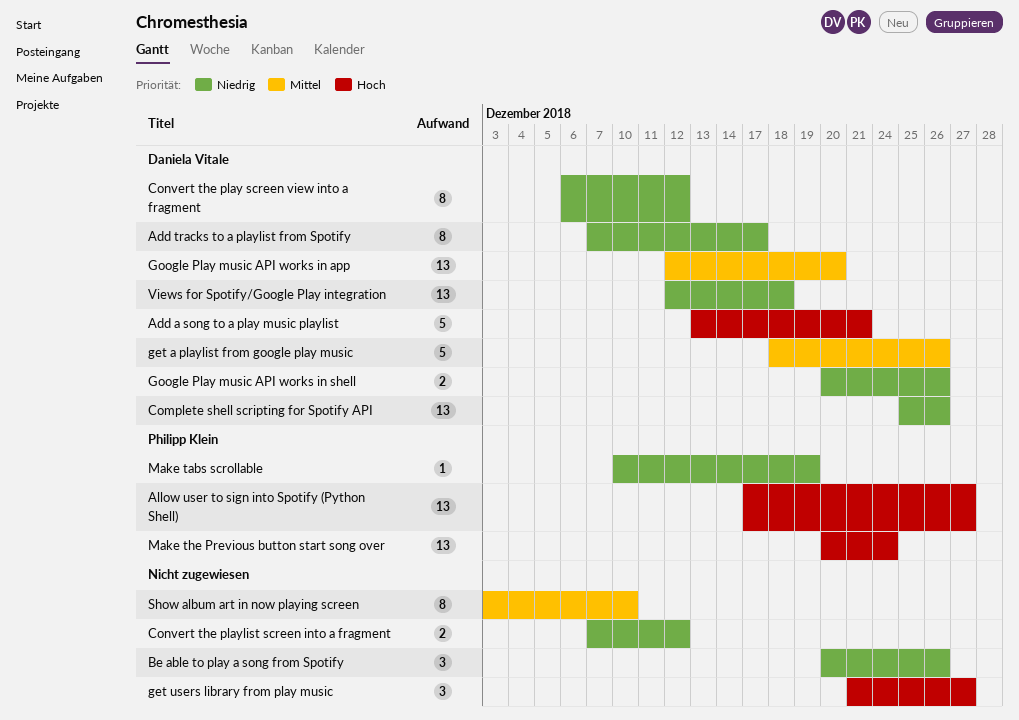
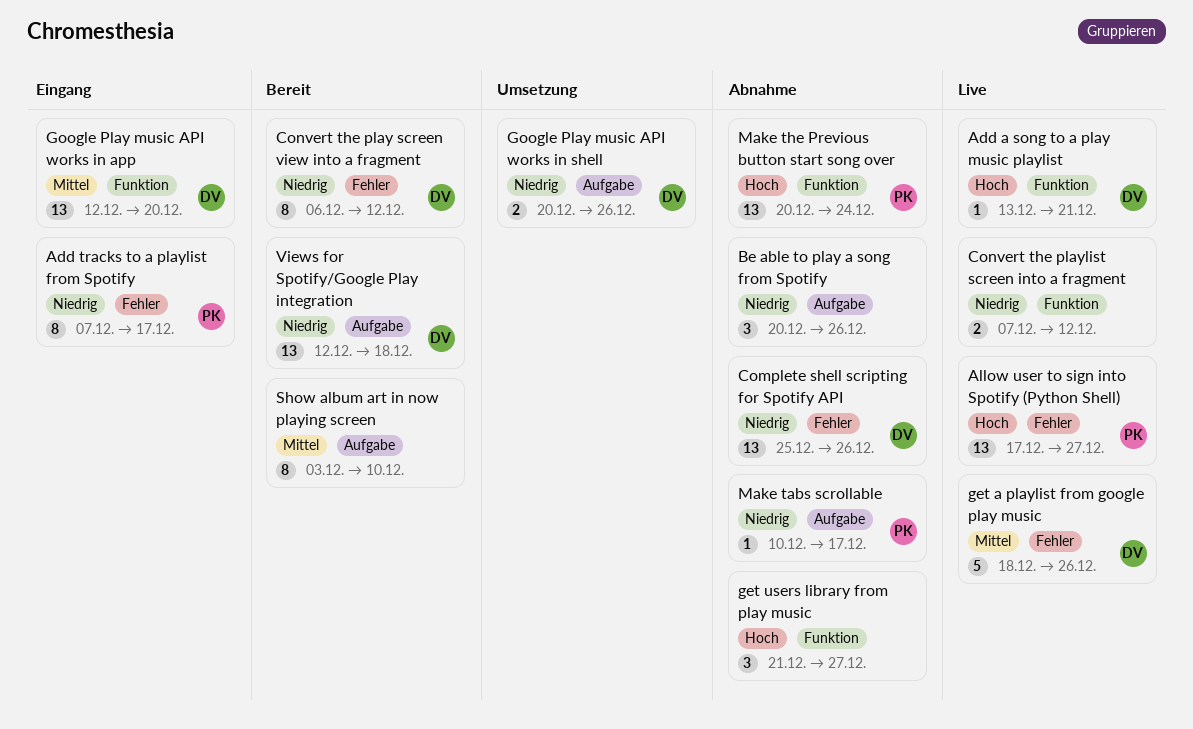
Add a song to a play music playlist, estimate: 5 -> 1
Add tracks to a playlist from Spotify, owner: Daniela Vitale -> Philipp Klein
Make tabs scrollable, due: Dec 19 -> Dec 17

